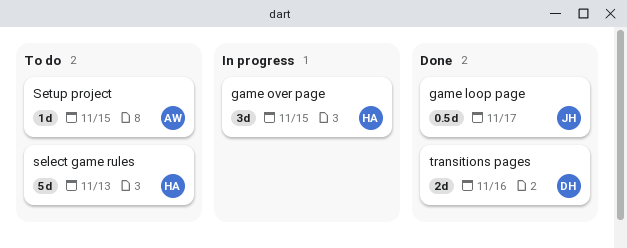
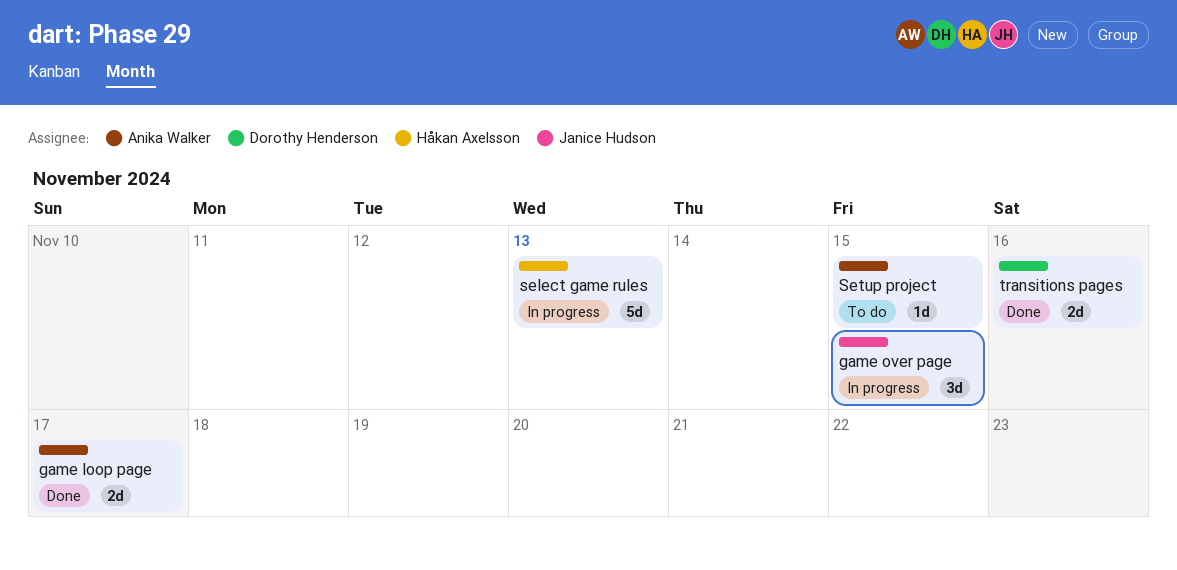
game loop page, owner: Janice Hudson -> Anika Walker
game loop page, estimate: 0.5d -> 2d
game over page, owner: Håkan Axelsson -> Janice Hudson
select game rules, status: To do -> In progress

